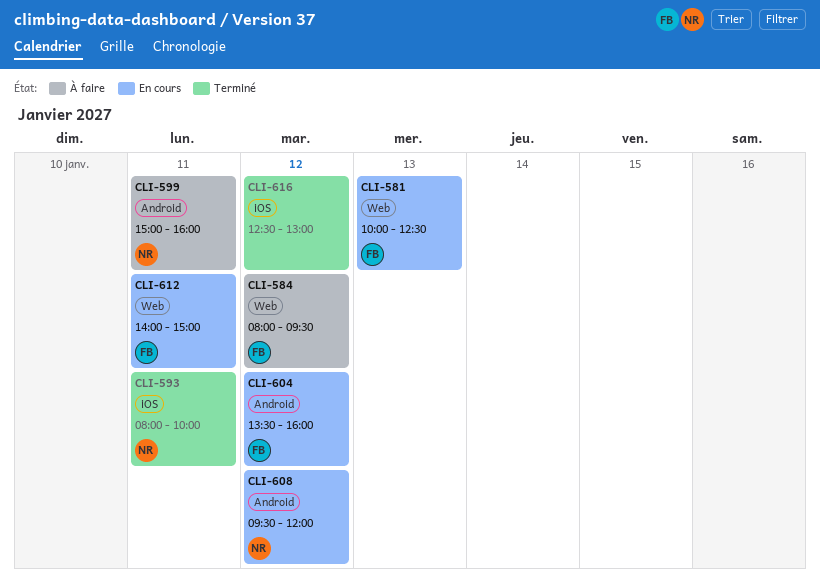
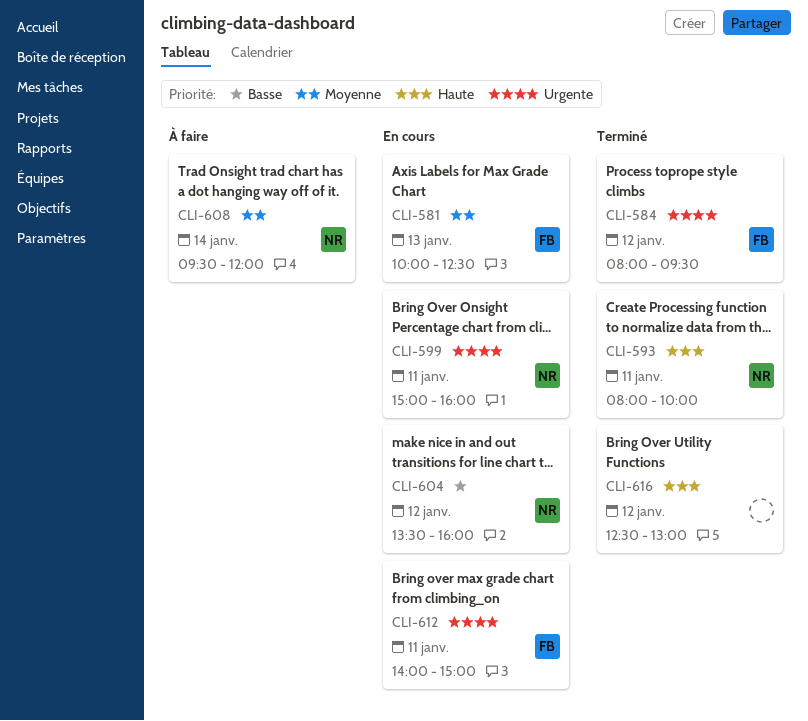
CLI-584, status: À faire -> Terminé
CLI-599, status: À faire -> En cours
CLI-604, owner: FB -> NR
CLI-608, status: En cours -> À faire
CLI-608, day: Jan 12 -> Jan 14

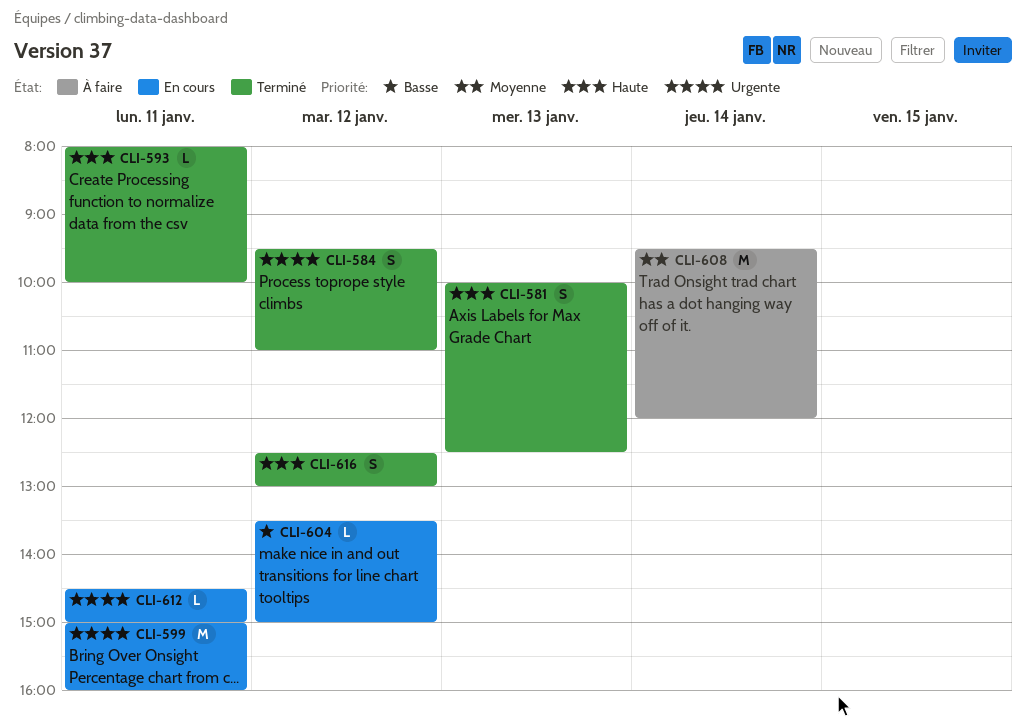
CLI-581, status: En cours -> Terminé
CLI-581, priority: Moyenne -> Haute
CLI-584, begins: 08:00 -> 09:30
CLI-584, ends: 09:30 -> 11:00
CLI-604, ends: 16:00 -> 15:00
CLI-612, begins: 14:00 -> 14:30

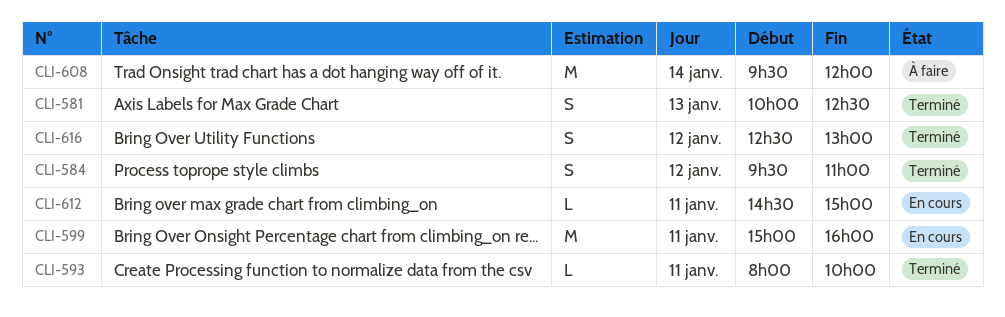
CLI-604: present -> none

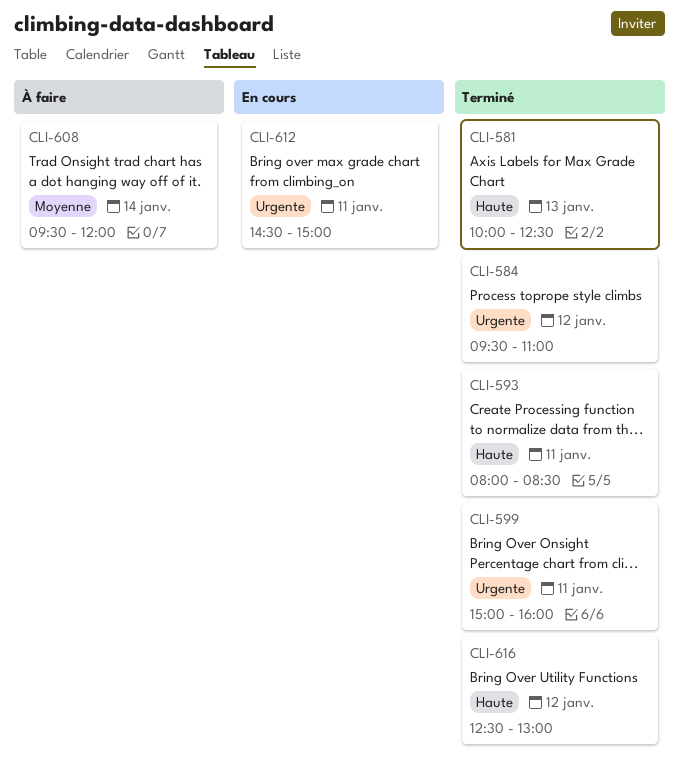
CLI-593, ends: 10:00 -> 08:30
CLI-599, status: En cours -> Terminé

